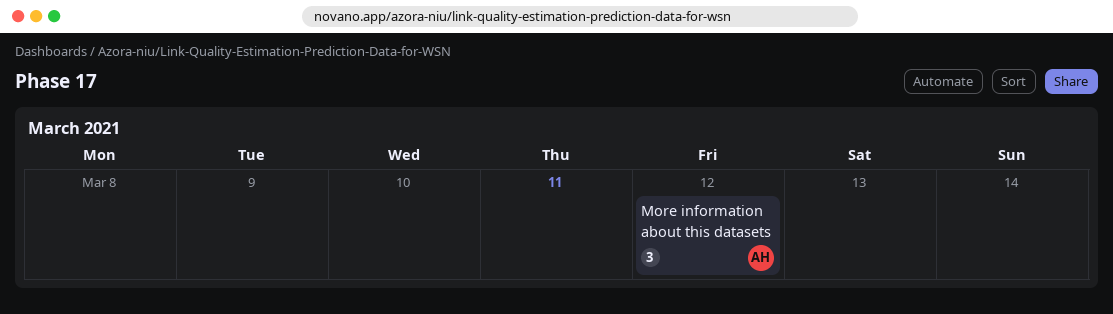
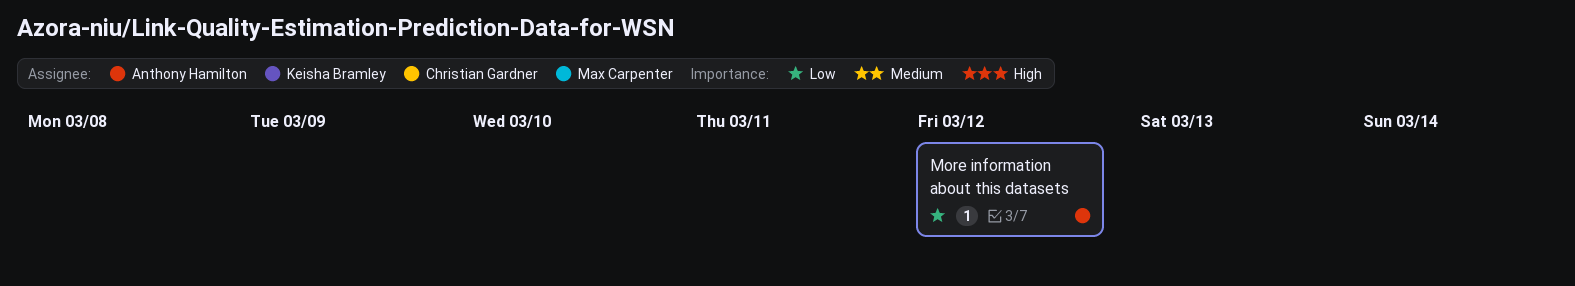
More information about this datasets, estimate: 3 -> 1

